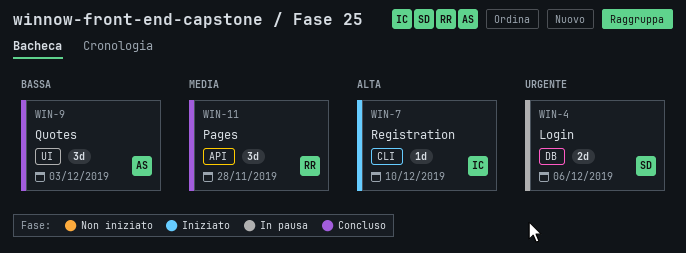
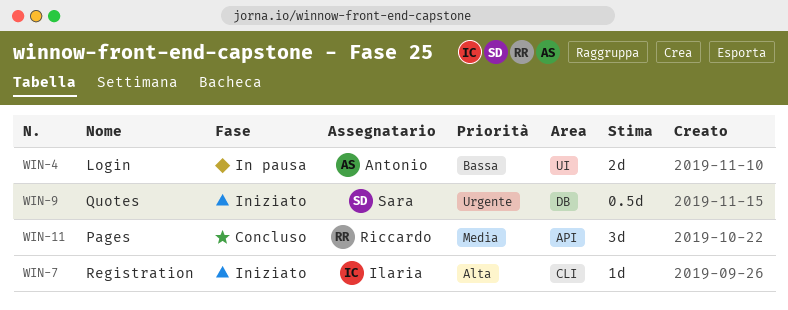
WIN-4, owner: Sara -> Antonio
WIN-4, priority: Urgente -> Bassa
WIN-4, label: DB -> UI
WIN-9, status: Concluso -> Iniziato
WIN-9, owner: Antonio -> Sara
WIN-9, priority: Bassa -> Urgente
WIN-9, label: UI -> DB
WIN-9, estimate: 3d -> 0.5d

